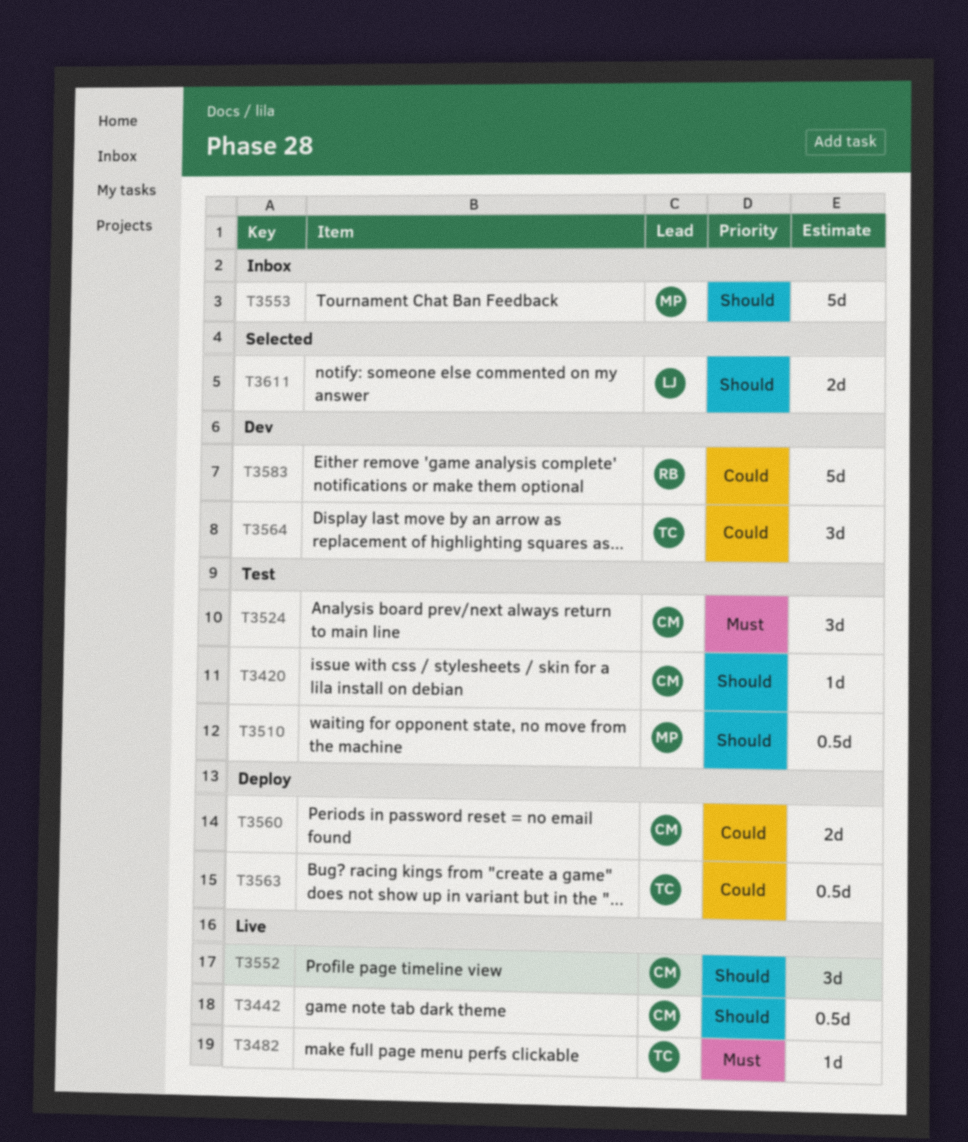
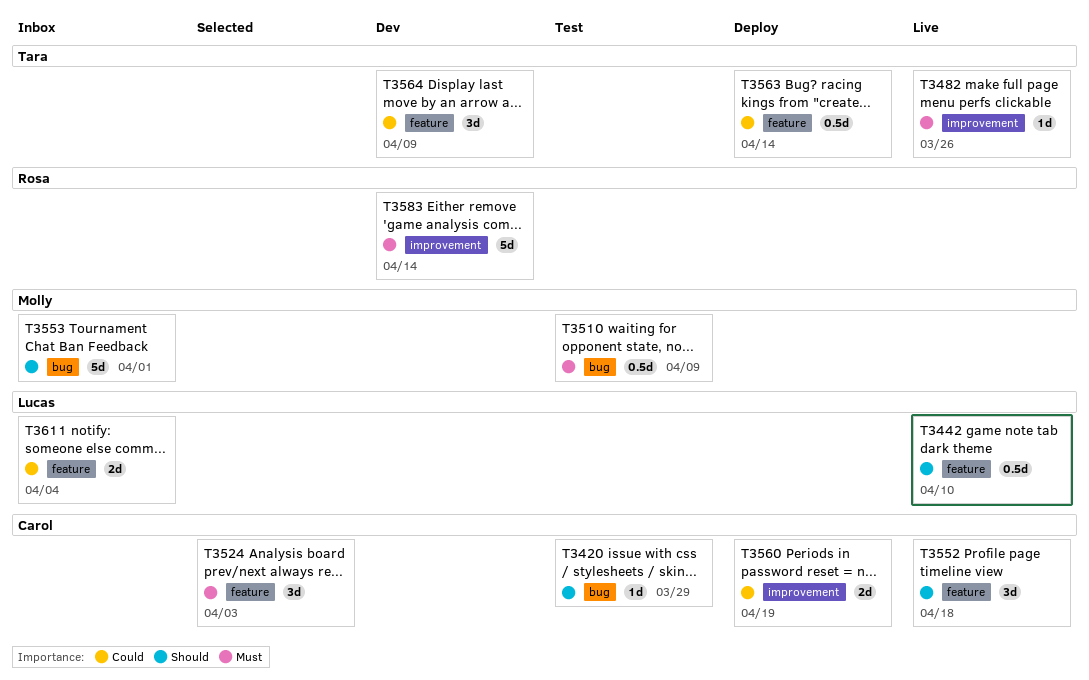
T3442, owner: Carol -> Lucas
T3510, priority: Should -> Must
T3524, status: Test -> Selected
T3583, priority: Could -> Must
T3611, status: Selected -> Inbox
T3611, priority: Should -> Could

